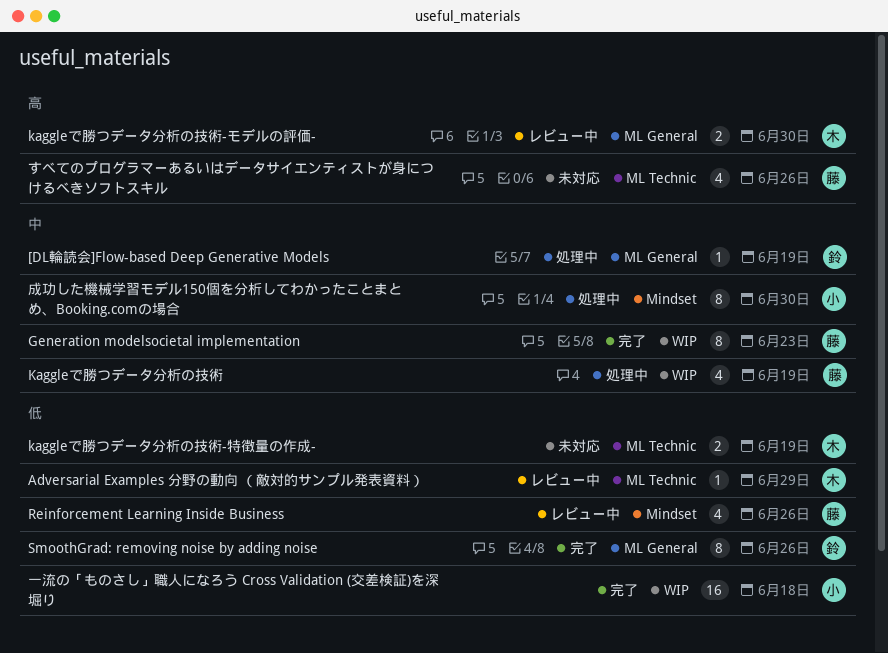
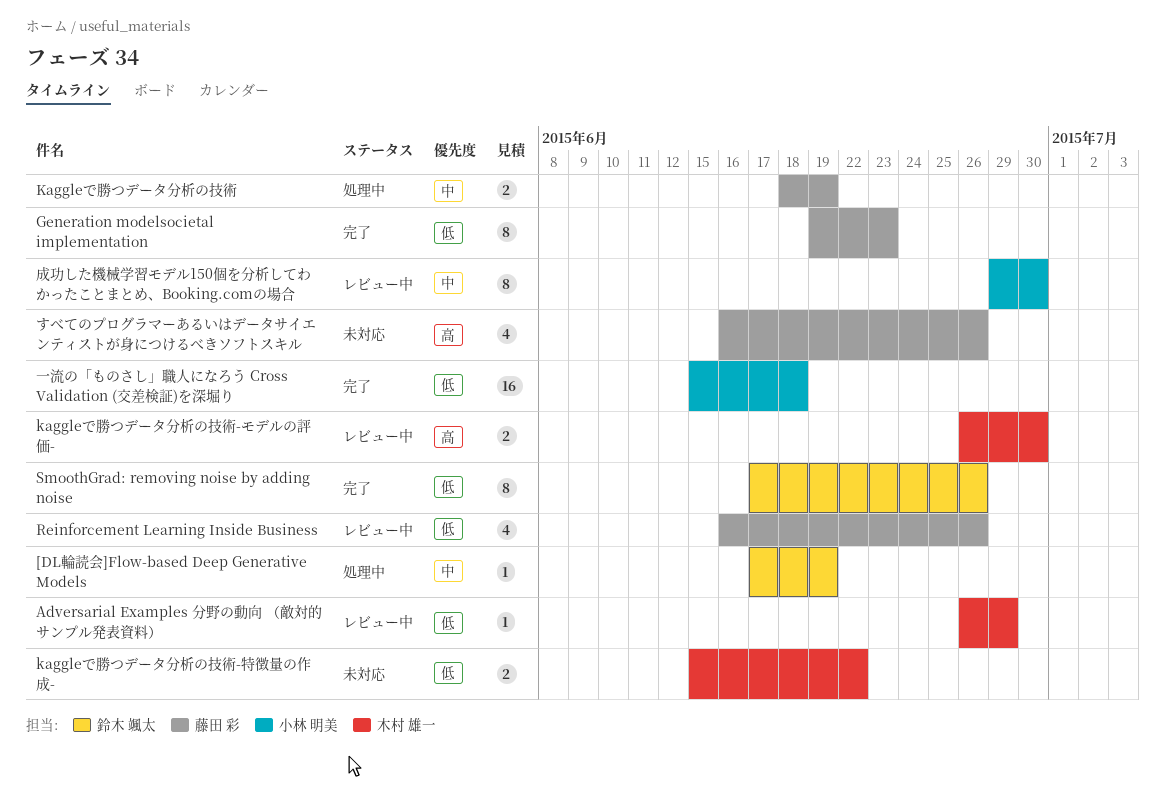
Generation modelsocietal implementation, priority: 中 -> 低
Kaggleで勝つデータ分析の技術, estimate: 4 -> 2
kaggleで勝つデータ分析の技術-特徴量の作成-, due: Jun 19 -> Jun 22
成功した機械学習モデル150個を分析してわかったことまとめ、Booking.comの場合, status: 処理中 -> レビュー中

